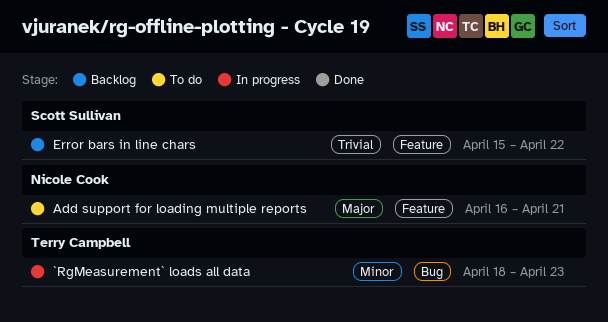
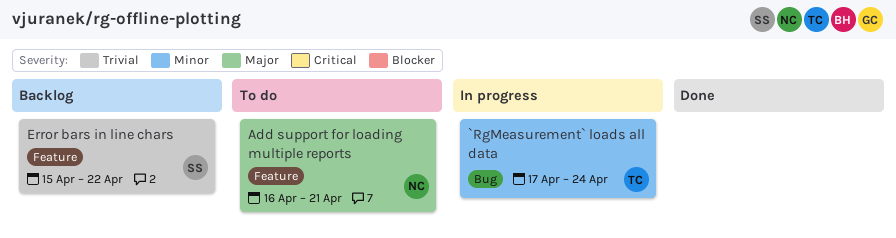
`RgMeasurement` loads all data, start: Apr 18 -> Apr 17
`RgMeasurement` loads all data, due: Apr 23 -> Apr 24

